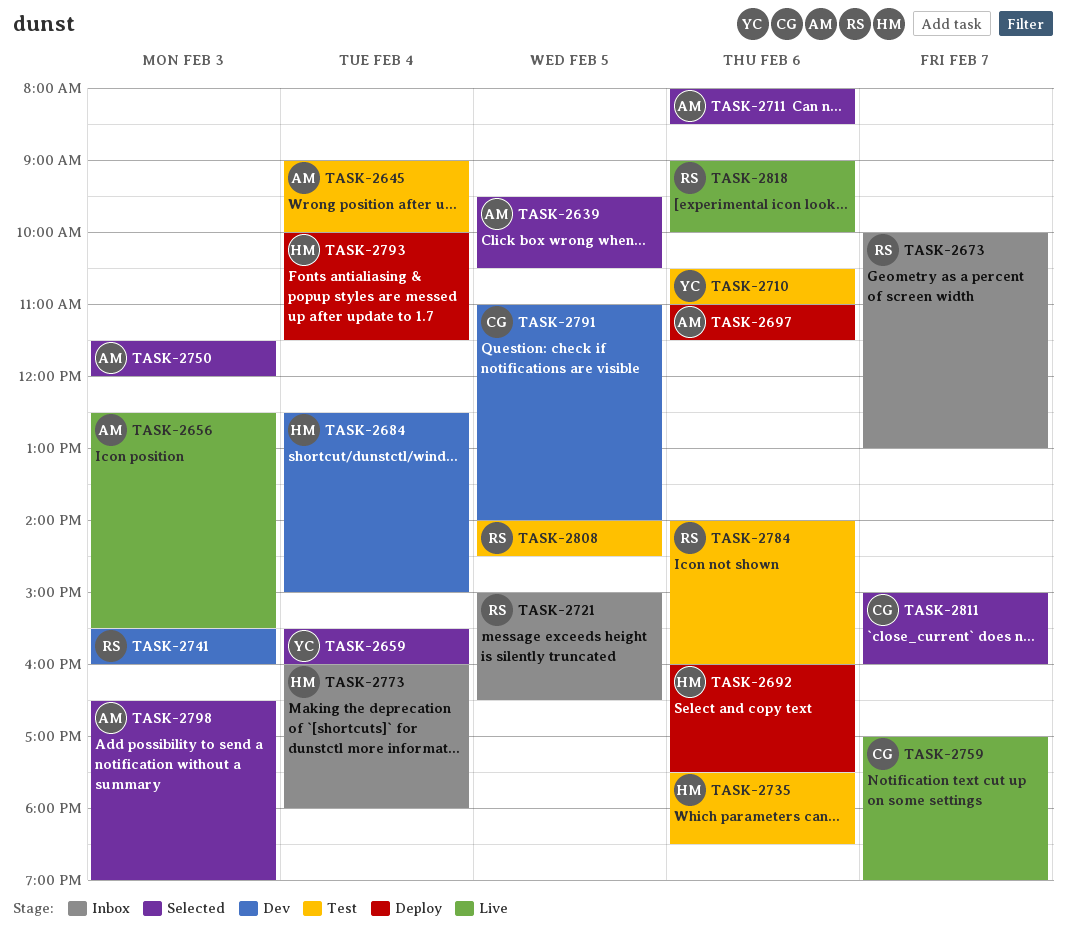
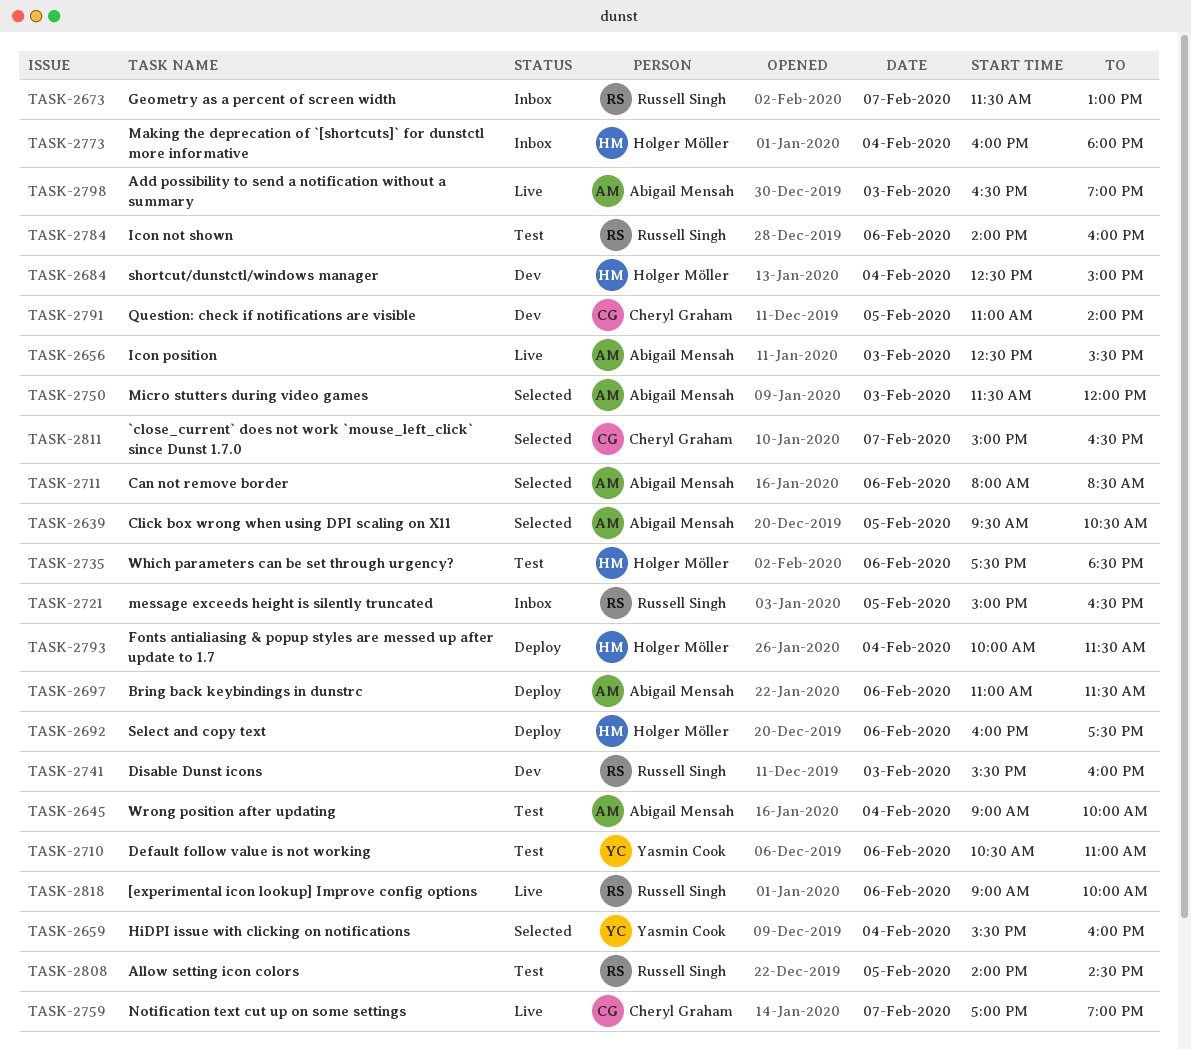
TASK-2673, begins: 10:00 -> 11:30
TASK-2798, status: Selected -> Live
TASK-2811, ends: 16:00 -> 16:30

